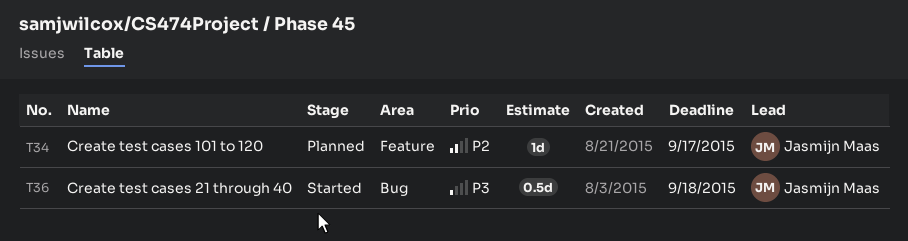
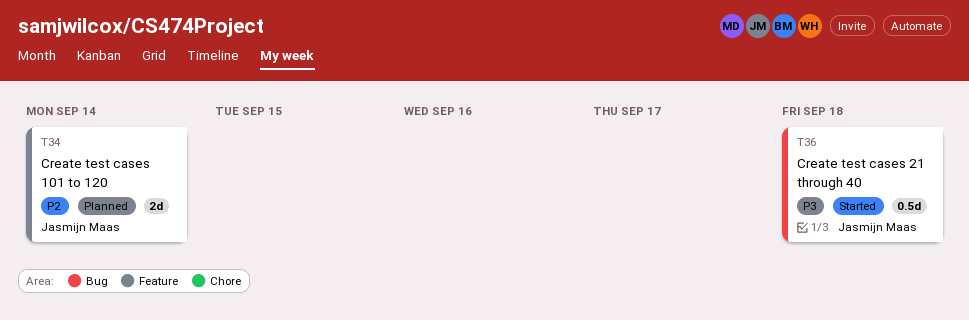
T34, estimate: 1d -> 2d
T34, due: Sep 17 -> Sep 14

